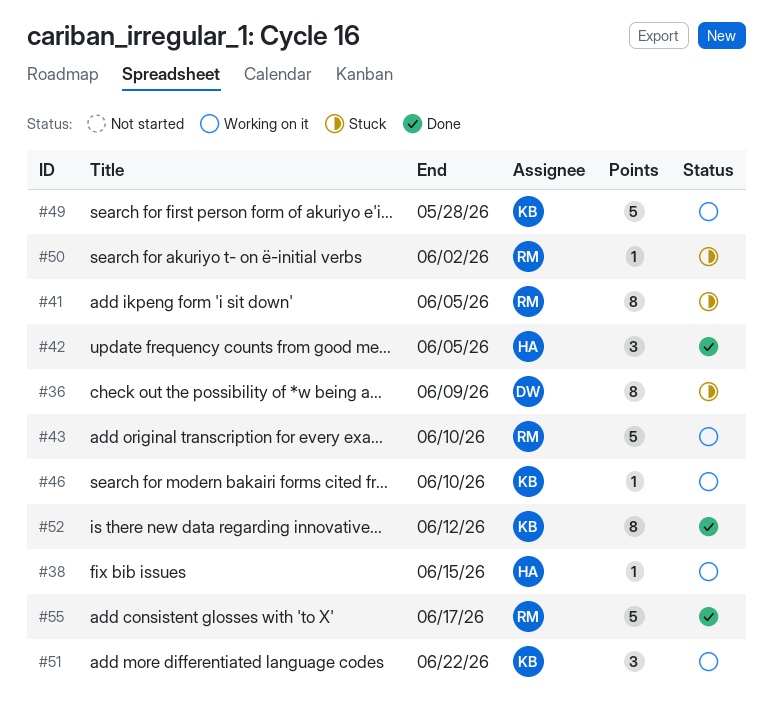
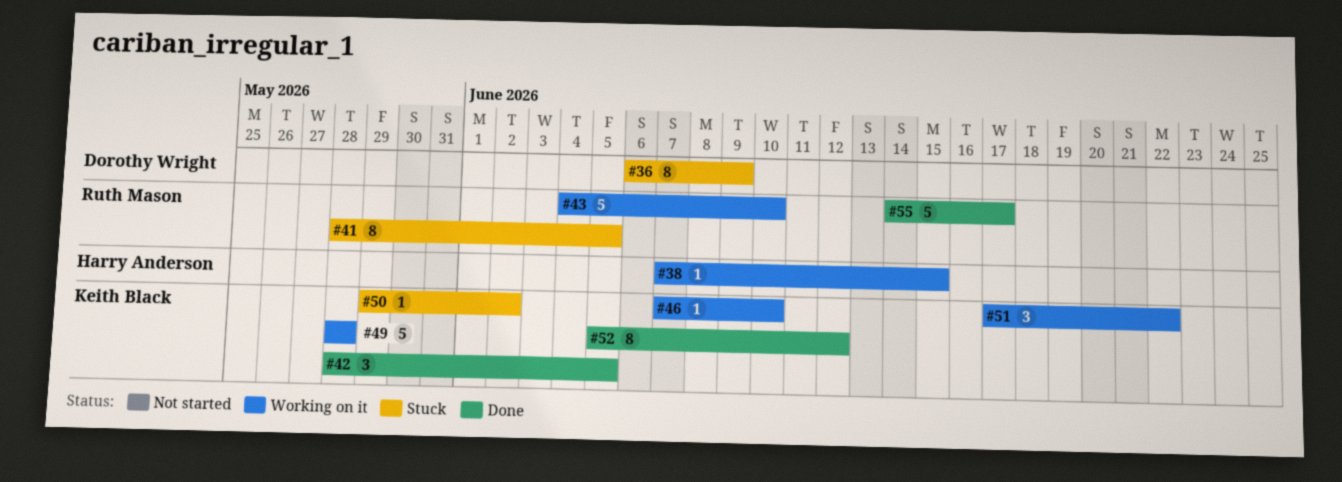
#42, owner: Harry Anderson -> Keith Black
#50, owner: Ruth Mason -> Keith Black

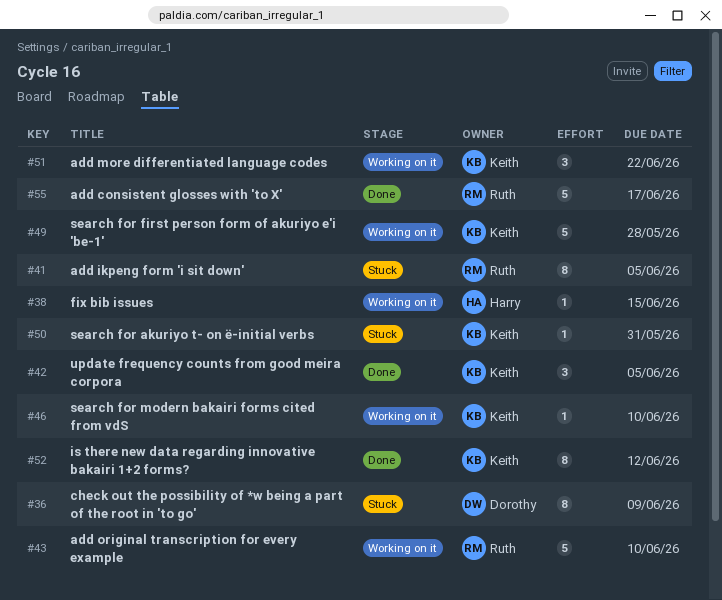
#50, due: Jun 2 -> May 31

